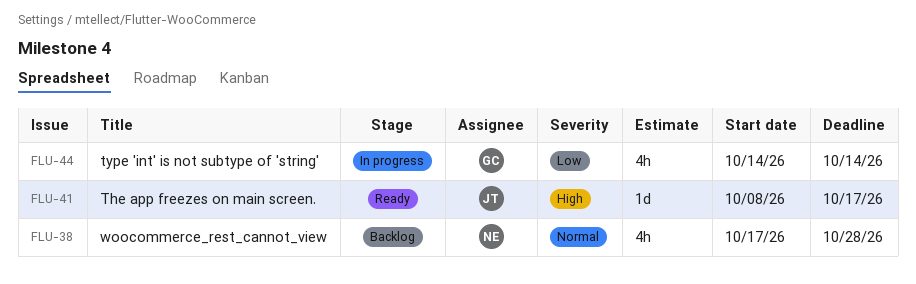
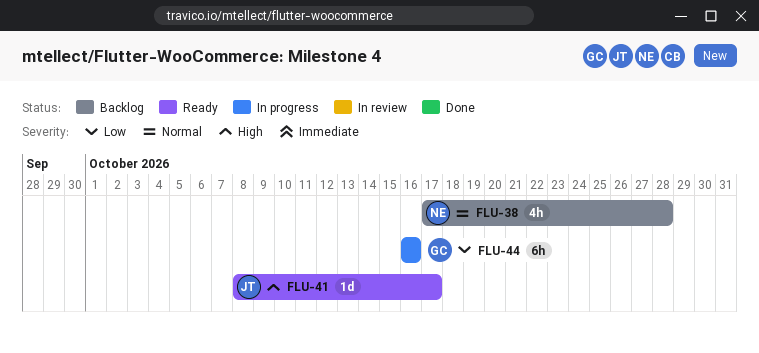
FLU-44, estimate: 4h -> 6h
FLU-44, start: Oct 14 -> Oct 16
FLU-44, due: Oct 14 -> Oct 16

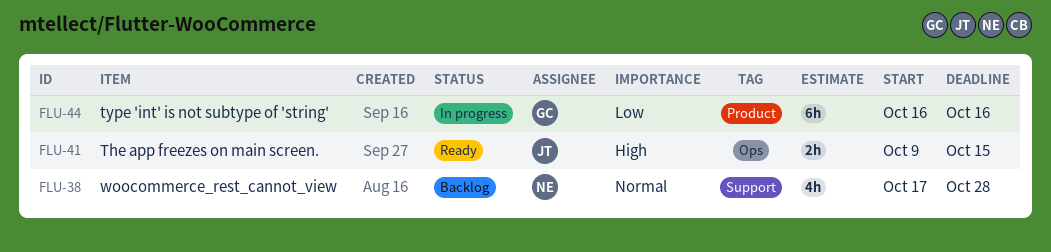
FLU-41, estimate: 1d -> 2h
FLU-41, start: Oct 8 -> Oct 9
FLU-41, due: Oct 17 -> Oct 15

